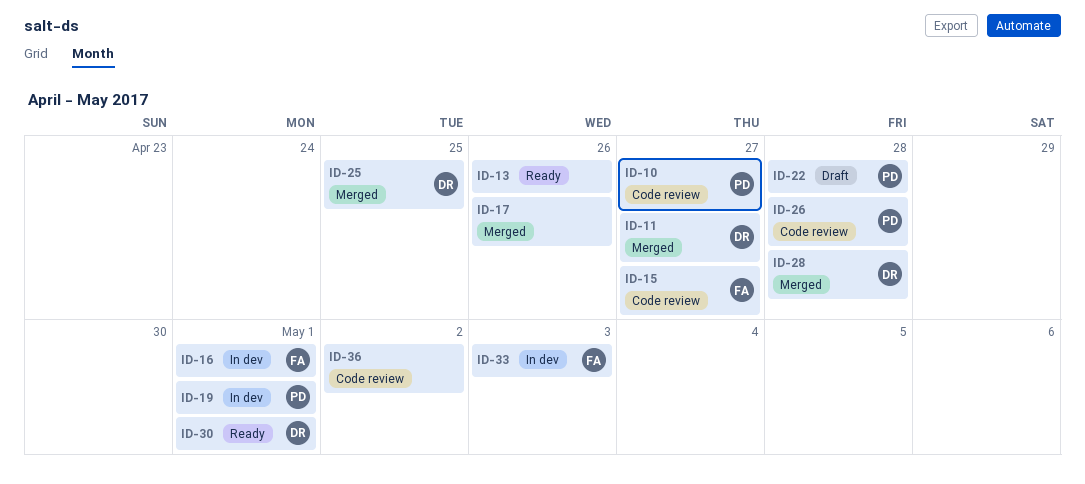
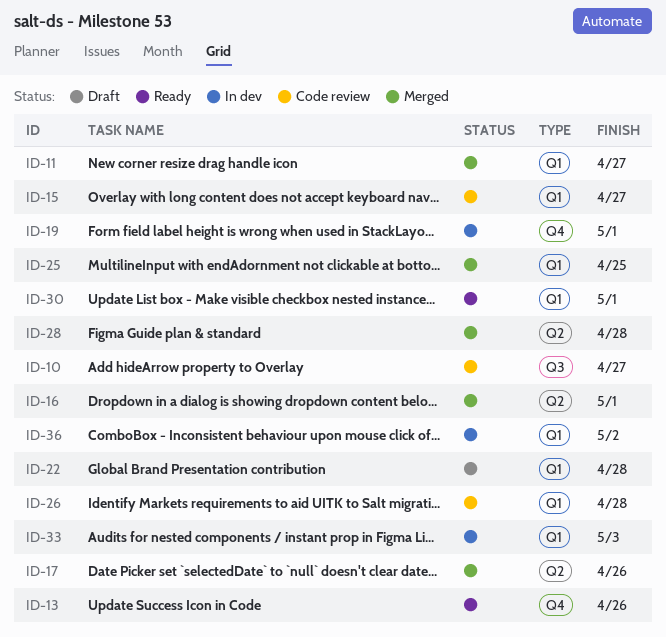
ID-16, status: In dev -> Merged
ID-36, status: Code review -> In dev

